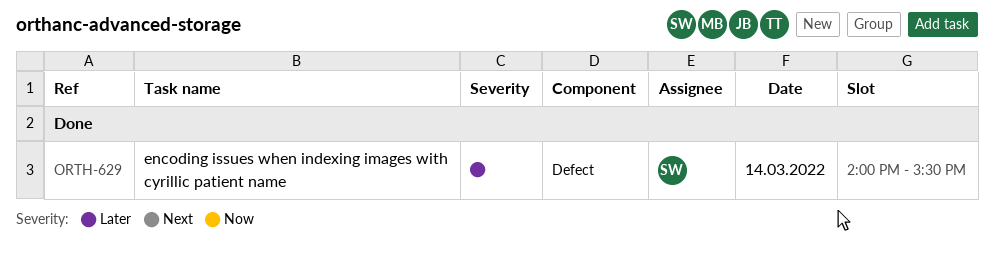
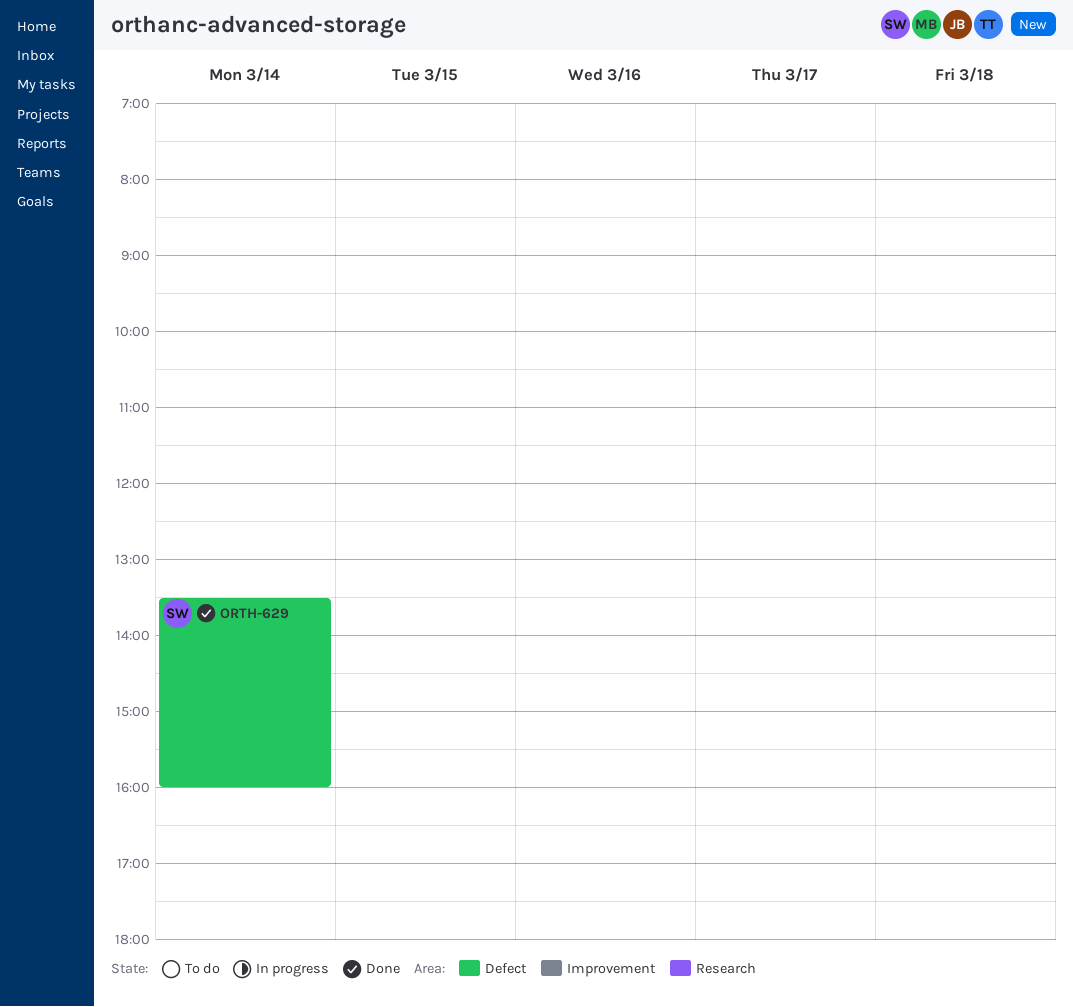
ORTH-629, begins: 14:00 -> 13:30
ORTH-629, ends: 15:30 -> 16:00

